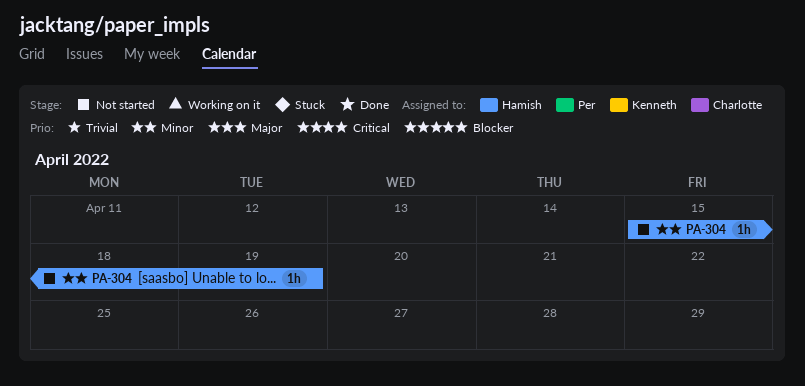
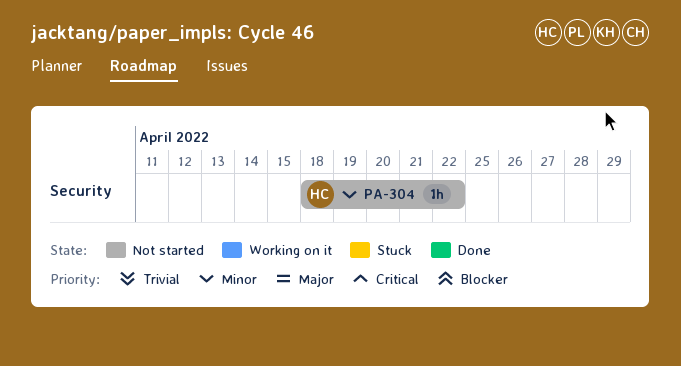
PA-304, start: Apr 15 -> Apr 18
PA-304, due: Apr 19 -> Apr 22

